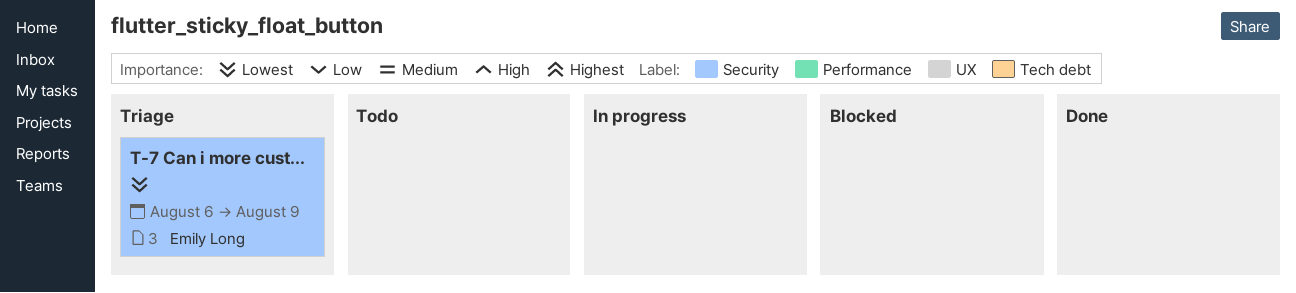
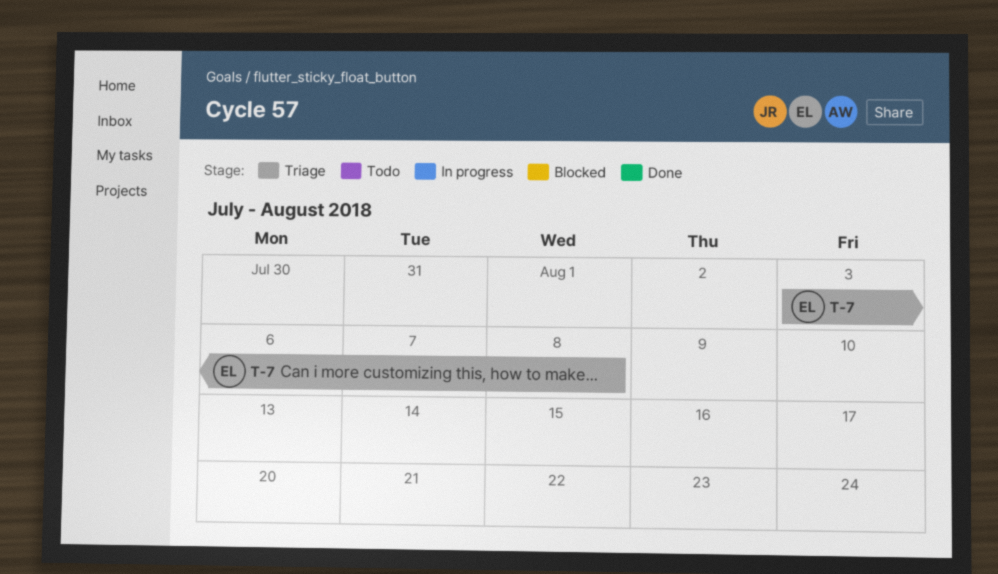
T-7, start: Aug 6 -> Aug 3
T-7, due: Aug 9 -> Aug 8

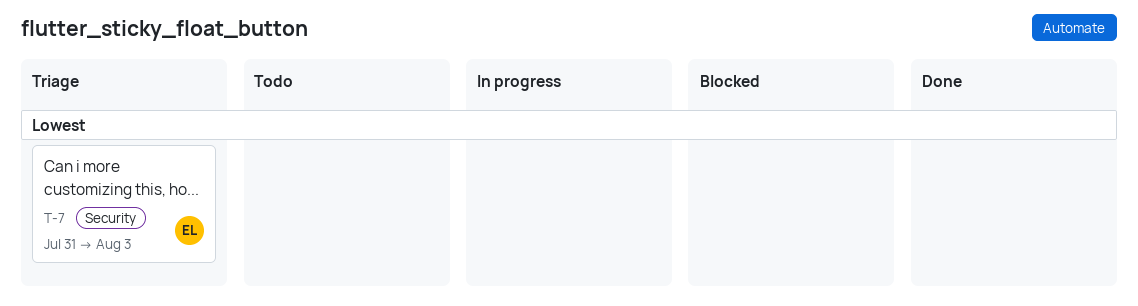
T-7, start: Aug 3 -> Jul 31
T-7, due: Aug 8 -> Aug 3

